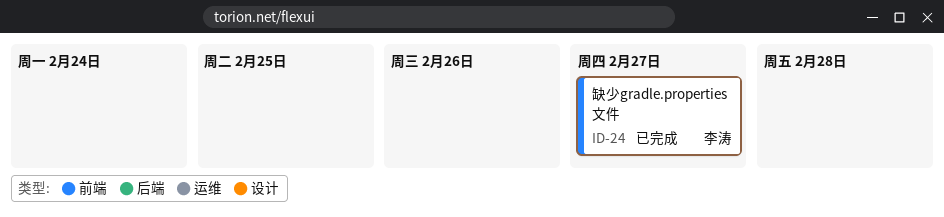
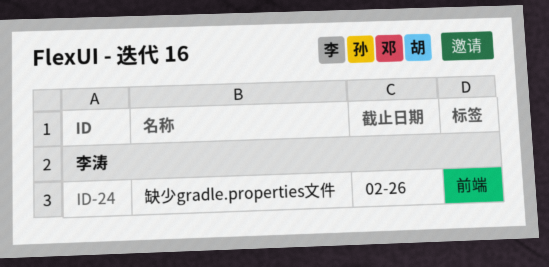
ID-24, due: Feb 27 -> Feb 26

